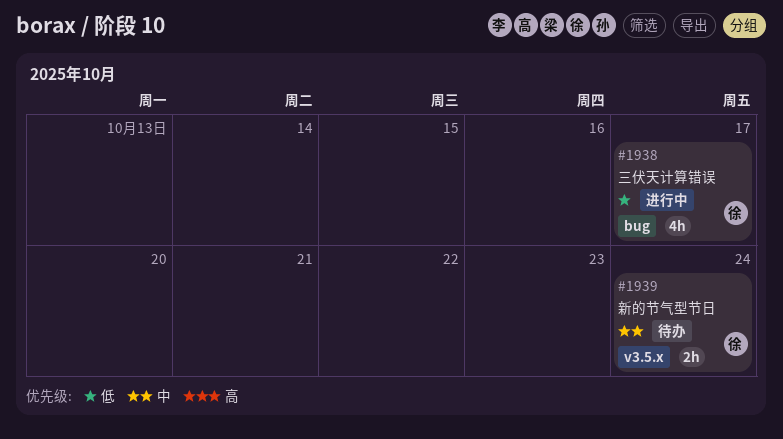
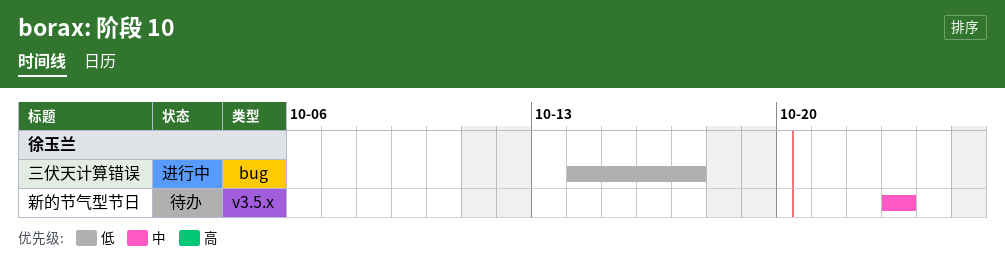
新的节气型节日, due: Oct 24 -> Oct 23

